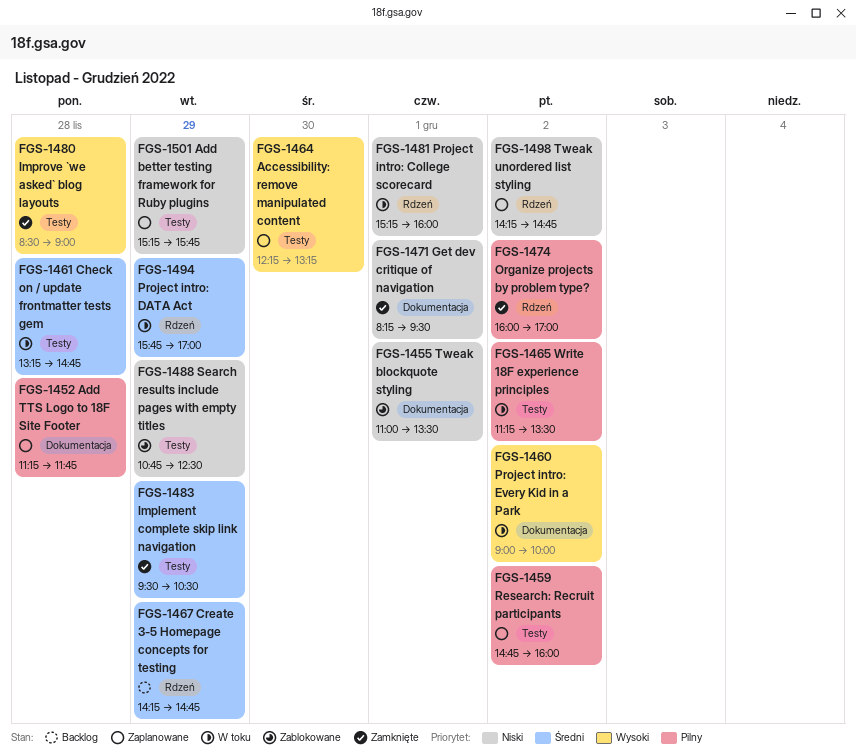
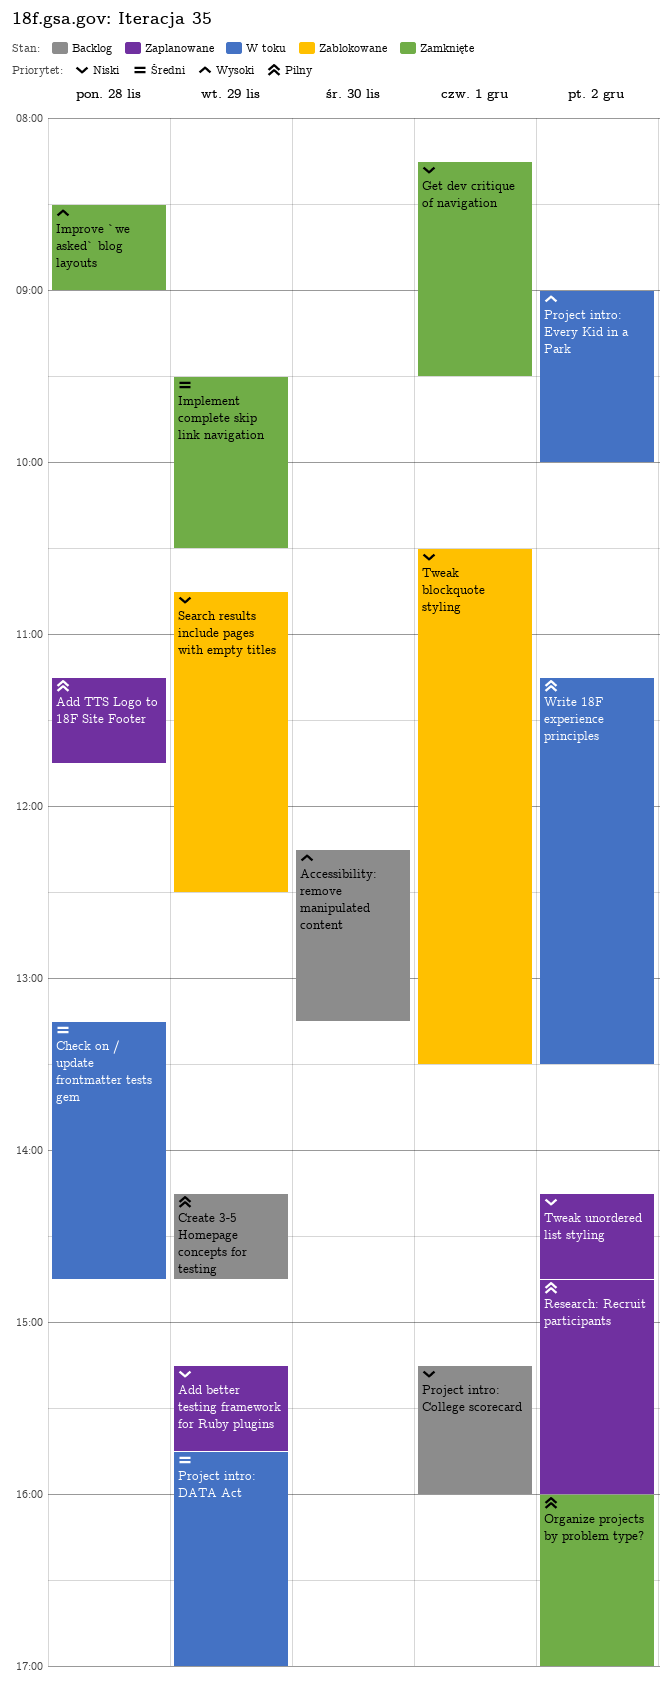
Accessibility: remove manipulated content, status: Zaplanowane -> Backlog
Create 3-5 Homepage concepts for testing, priority: Średni -> Pilny
Project intro: College scorecard, status: W toku -> Backlog
Tweak blockquote styling, begins: 11:00 -> 10:30

